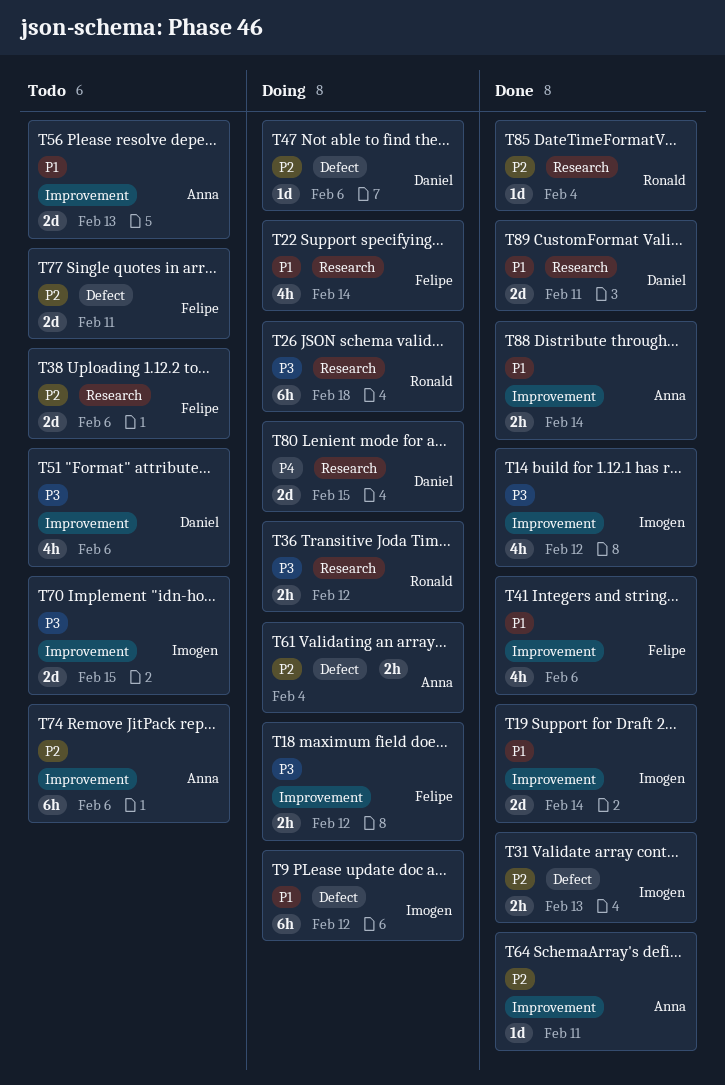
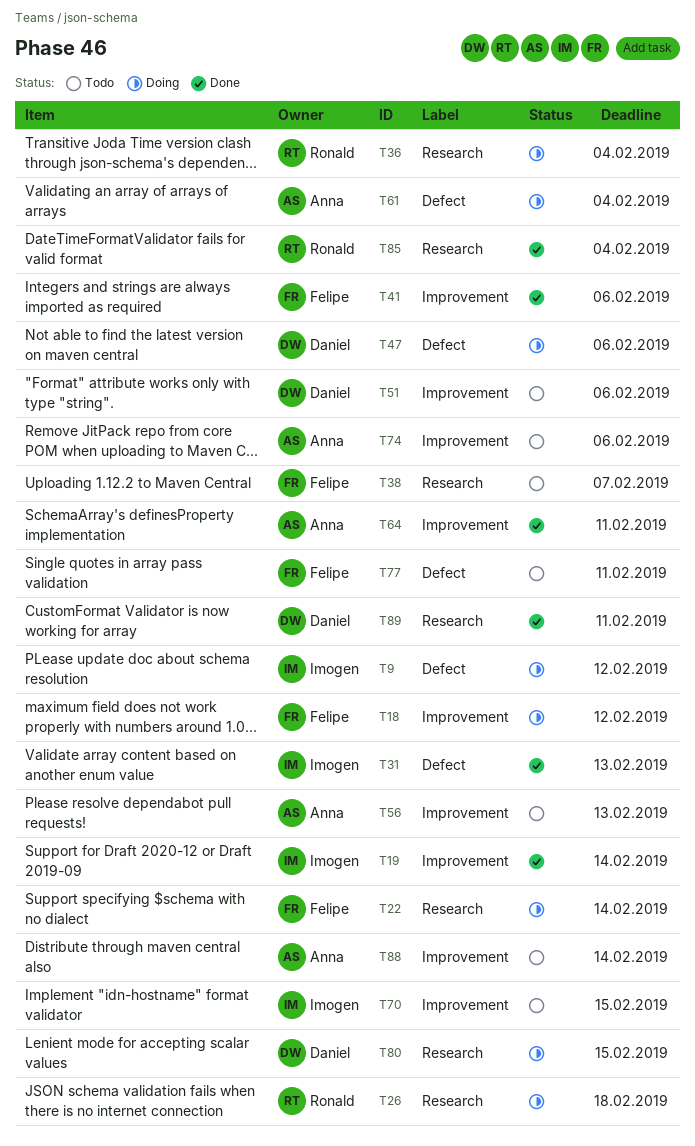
T14: present -> none
T36, due: Feb 12 -> Feb 4
T38, due: Feb 6 -> Feb 7
T88, status: Done -> Todo

